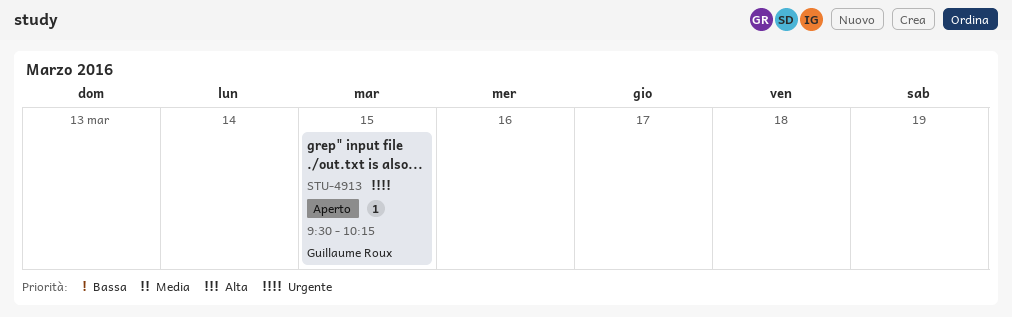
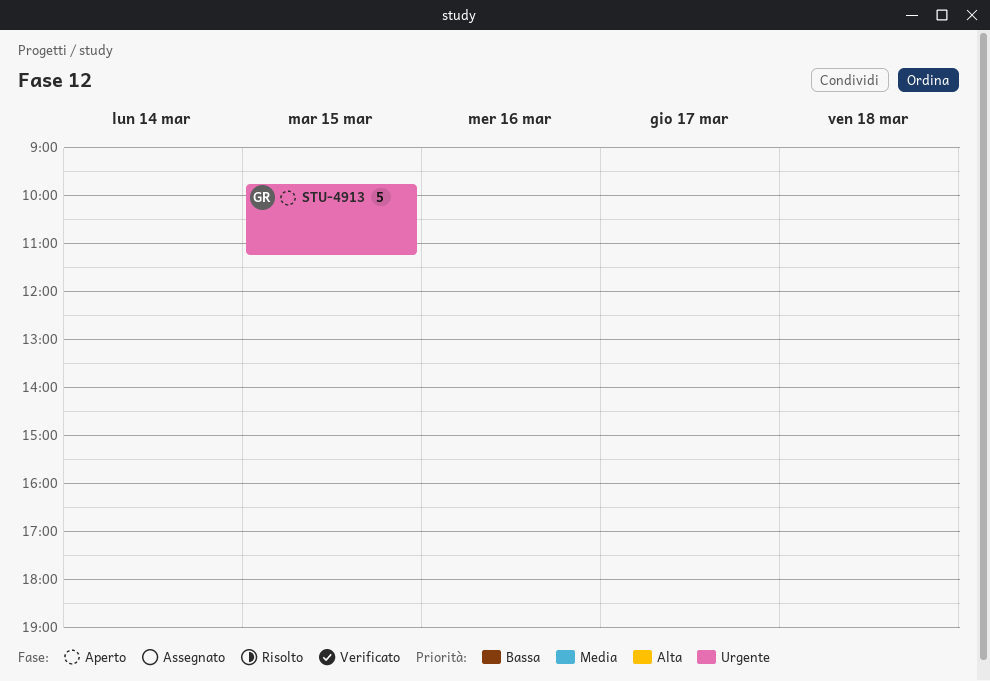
STU-4913, estimate: 1 -> 5
STU-4913, begins: 09:30 -> 09:45
STU-4913, ends: 10:15 -> 11:15

